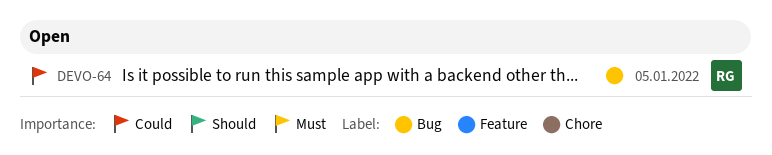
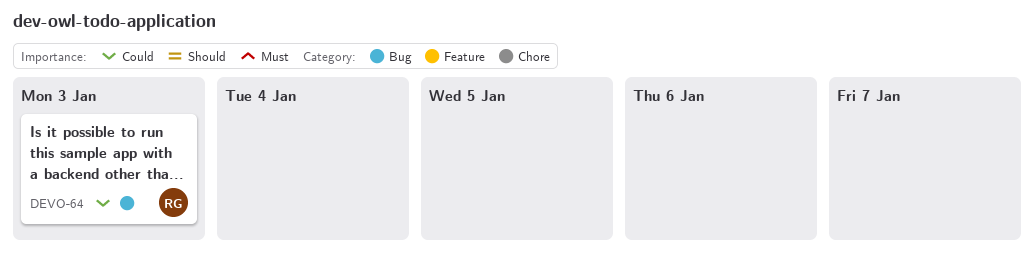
DEVO-64, due: Jan 5 -> Jan 3

